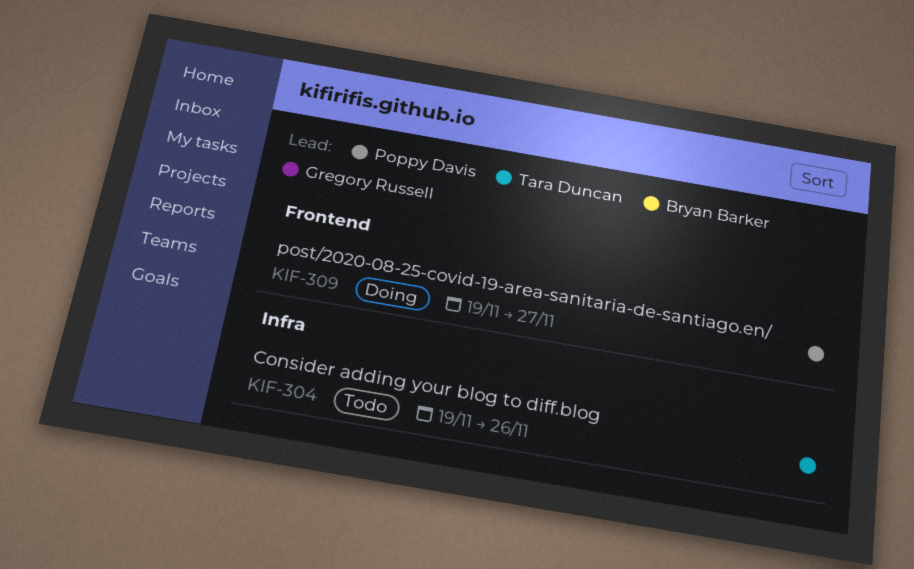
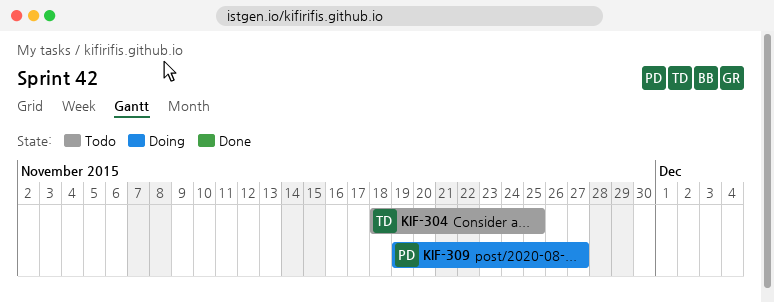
KIF-304, start: Nov 19 -> Nov 18
KIF-304, due: Nov 26 -> Nov 25

